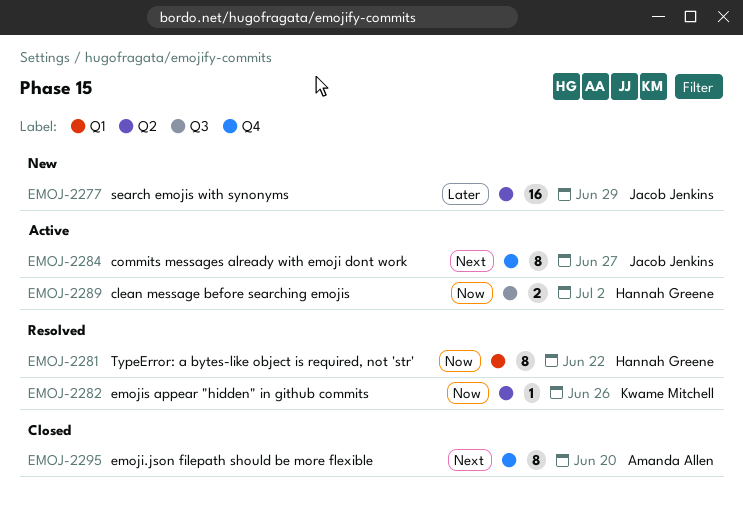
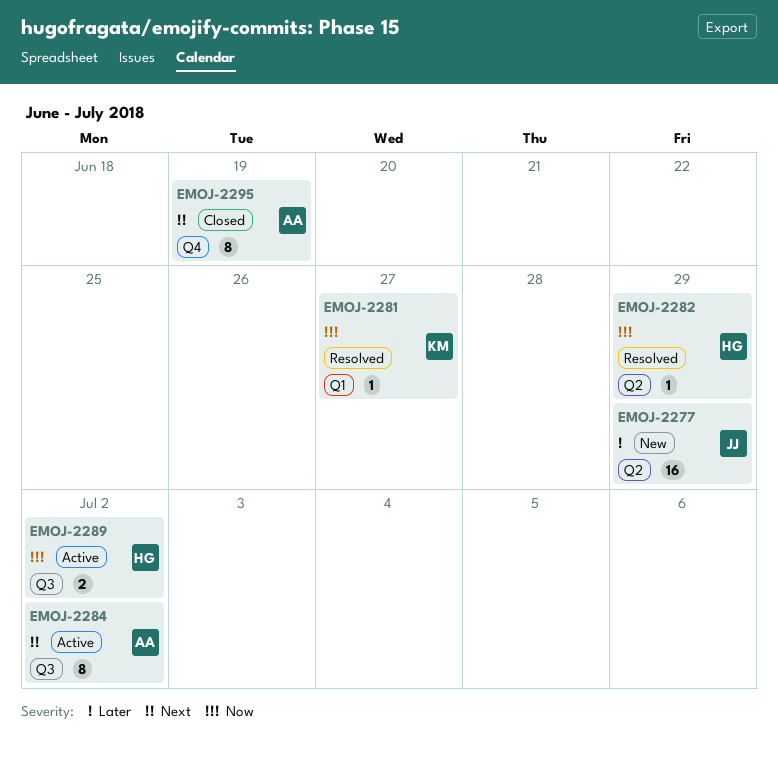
EMOJ-2281, owner: Hannah Greene -> Kwame Mitchell
EMOJ-2281, estimate: 8 -> 1
EMOJ-2281, due: Jun 22 -> Jun 27
EMOJ-2282, owner: Kwame Mitchell -> Hannah Greene
EMOJ-2282, due: Jun 26 -> Jun 29
EMOJ-2284, owner: Jacob Jenkins -> Amanda Allen
EMOJ-2284, label: Q4 -> Q3
EMOJ-2284, due: Jun 27 -> Jul 2
EMOJ-2295, due: Jun 20 -> Jun 19

